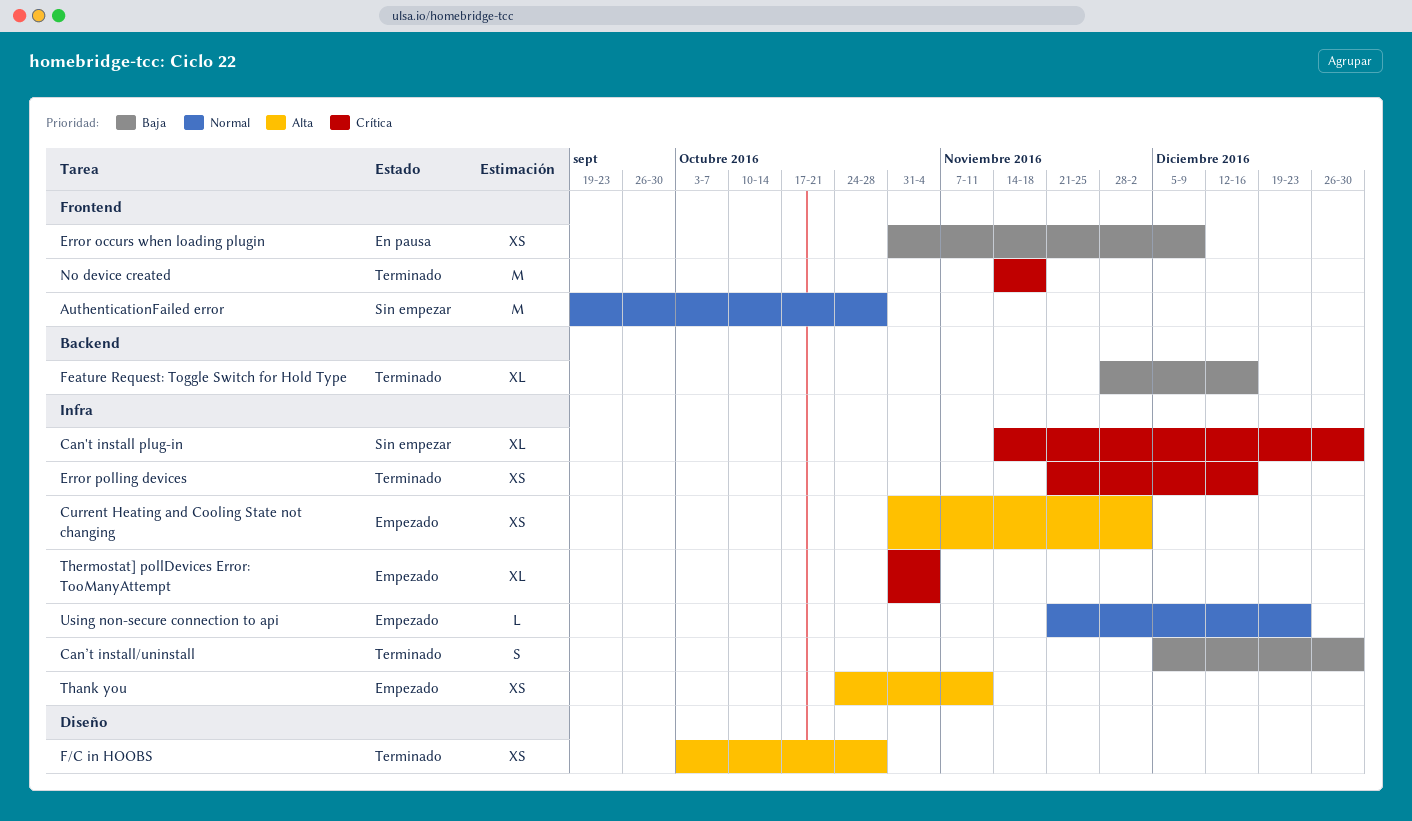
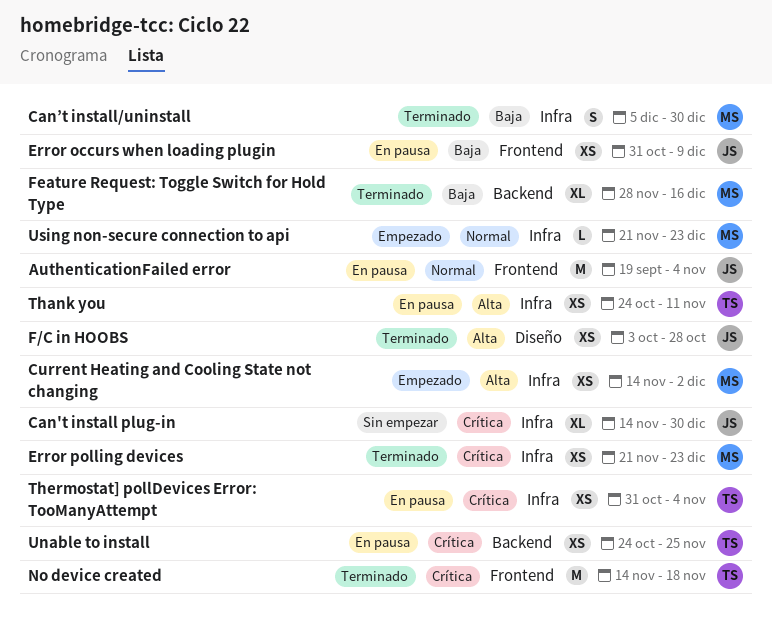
AuthenticationFailed error, status: Sin empezar -> En pausa
AuthenticationFailed error, due: Oct 28 -> Nov 4
Current Heating and Cooling State not changing, start: Oct 31 -> Nov 14
Error polling devices, due: Dec 16 -> Dec 23
Thank you, status: Empezado -> En pausa
Thermostat] pollDevices Error: TooManyAttempt, status: Empezado -> En pausa
Thermostat] pollDevices Error: TooManyAttempt, estimate: XL -> XS
Unable to install: none -> present

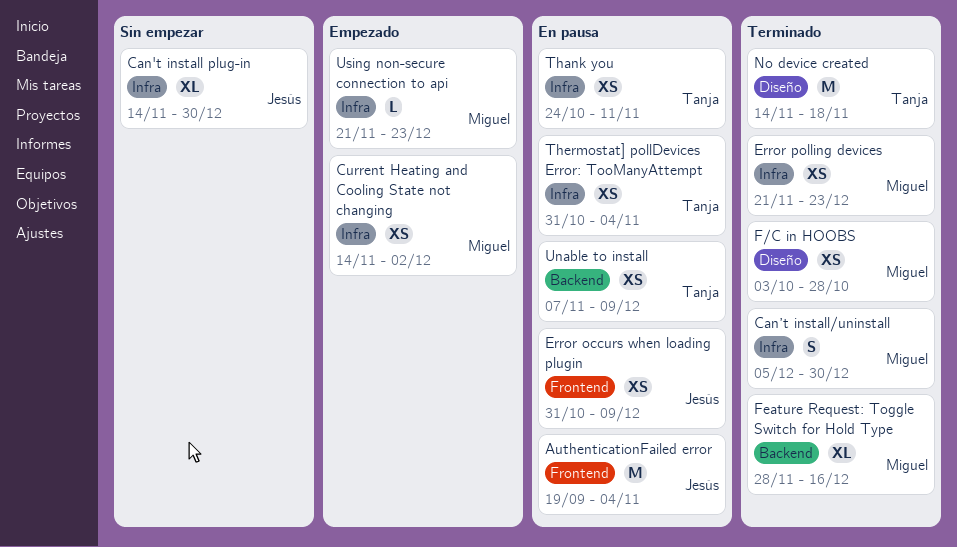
F/C in HOOBS, owner: Jesús -> Miguel
No device created, label: Frontend -> Diseño
Unable to install, start: Oct 24 -> Nov 7
Unable to install, due: Nov 25 -> Dec 9

